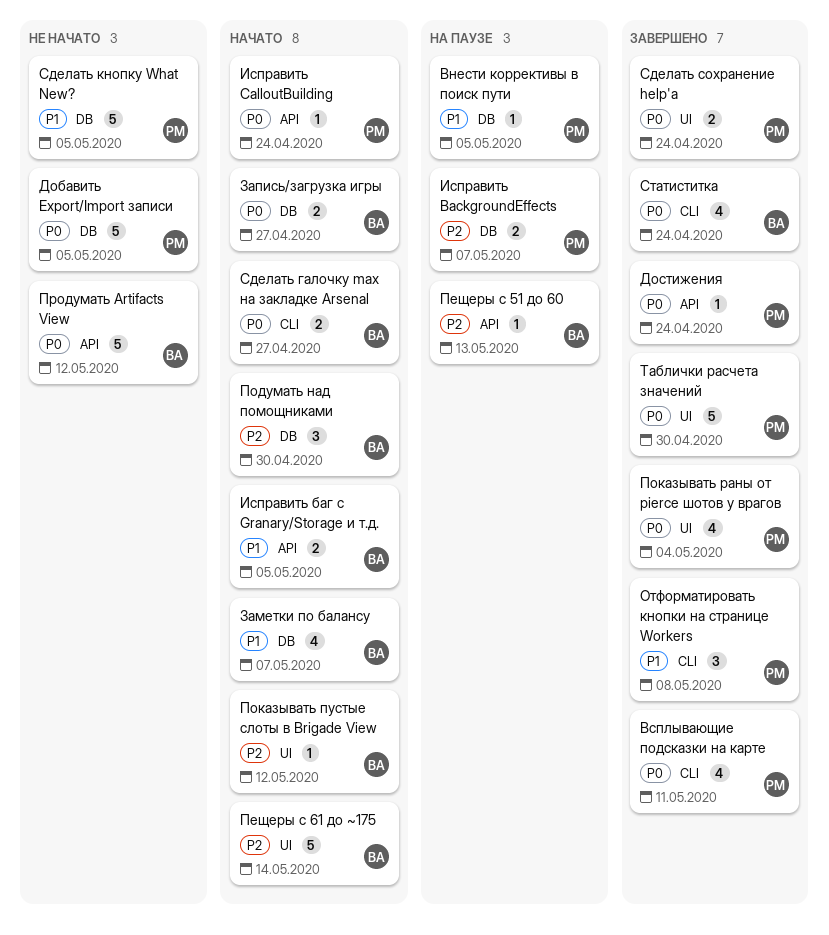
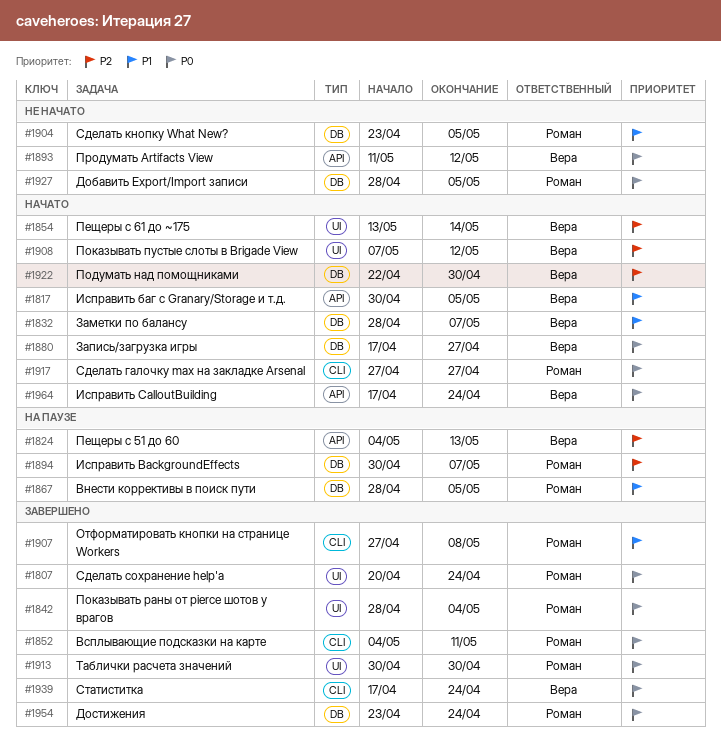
Достижения, label: API -> DB
Исправить CalloutBuilding, owner: Роман -> Вера
Сделать галочку max на закладке Arsenal, owner: Вера -> Роман

